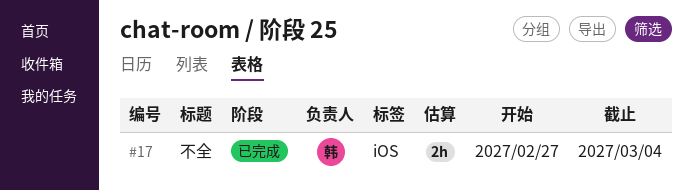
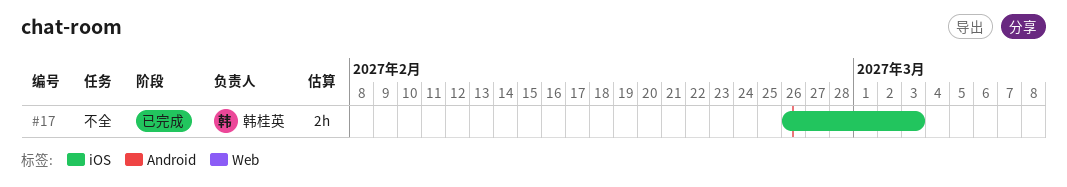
#17, start: Feb 27 -> Feb 26
#17, due: Mar 4 -> Mar 3

